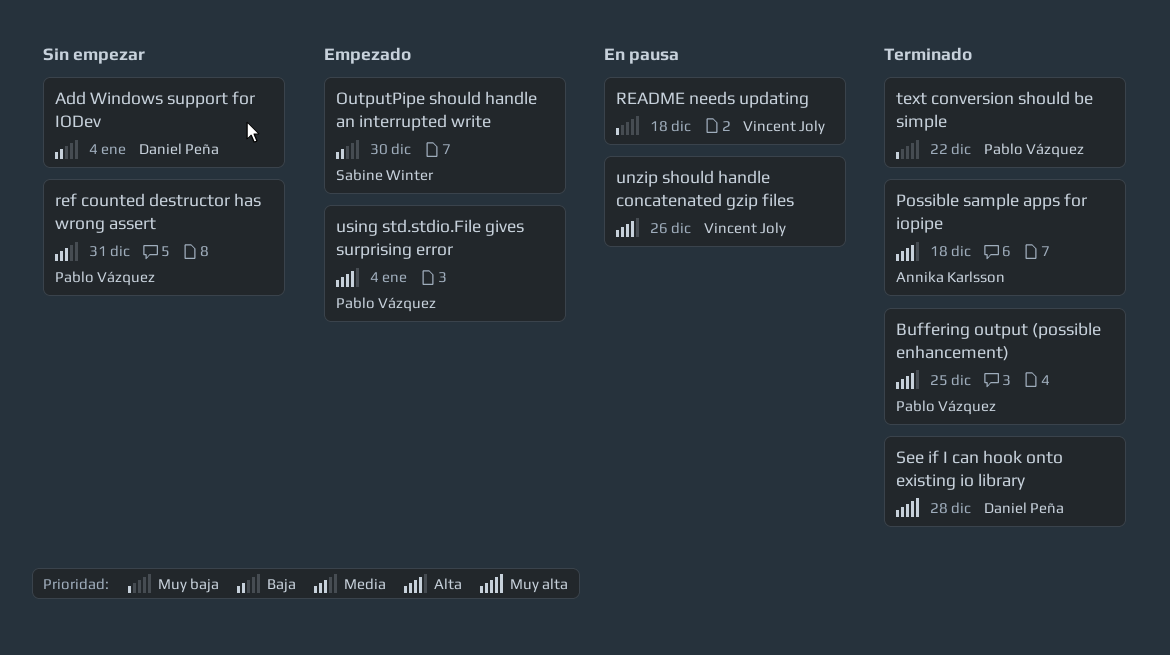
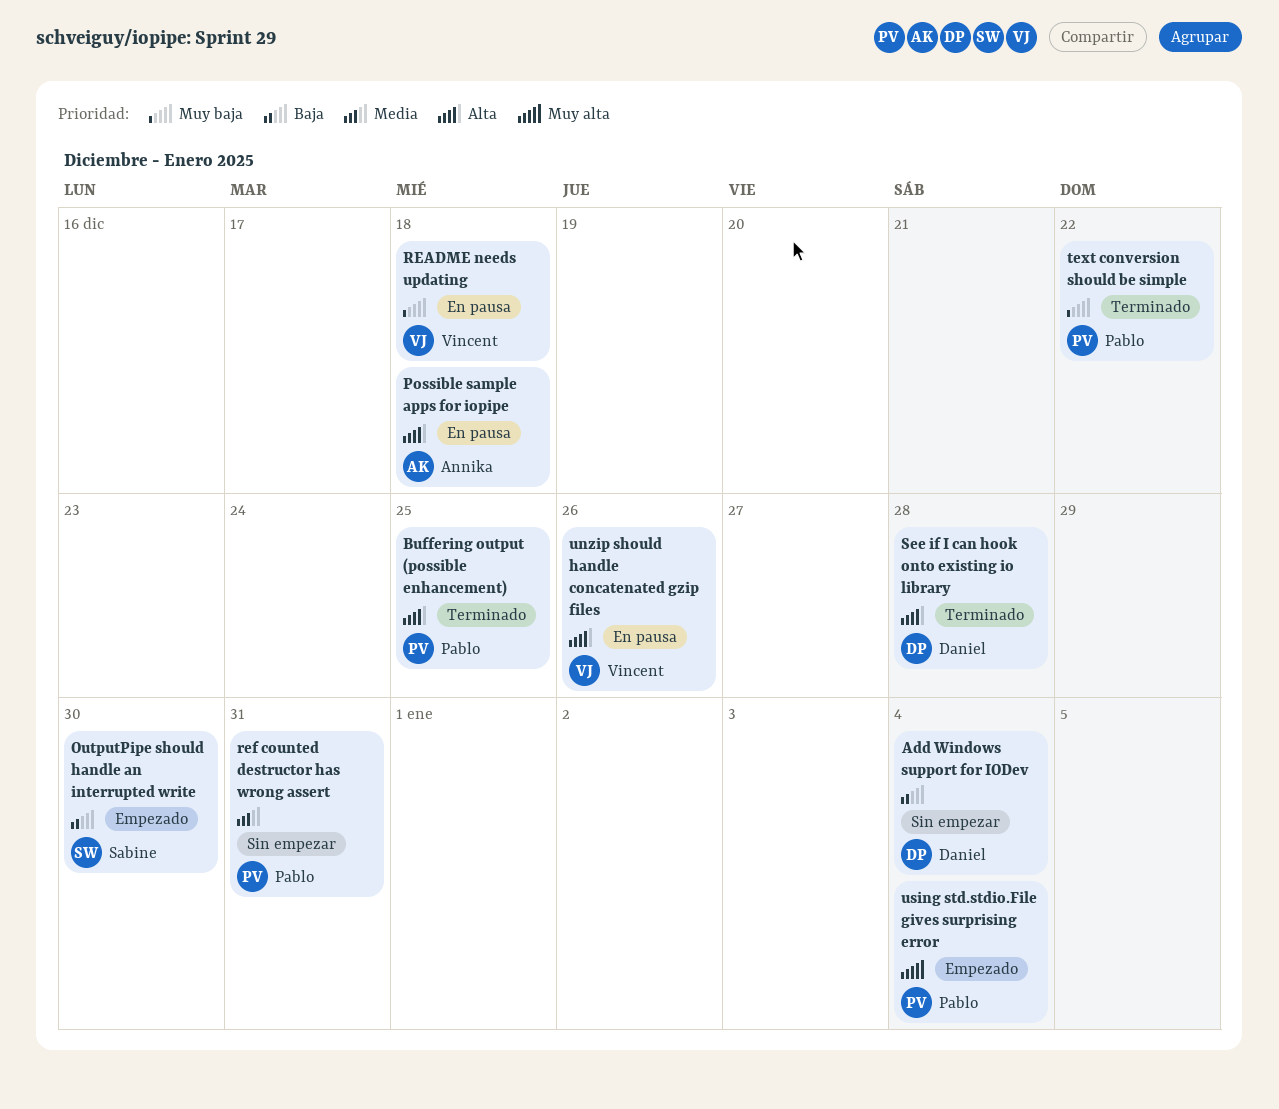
Possible sample apps for iopipe, status: Terminado -> En pausa
See if I can hook onto existing io library, priority: Muy alta -> Alta
using std.stdio.File gives surprising error, priority: Alta -> Muy alta

